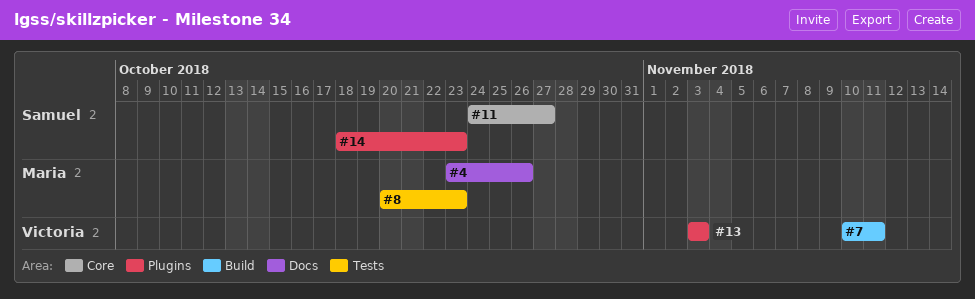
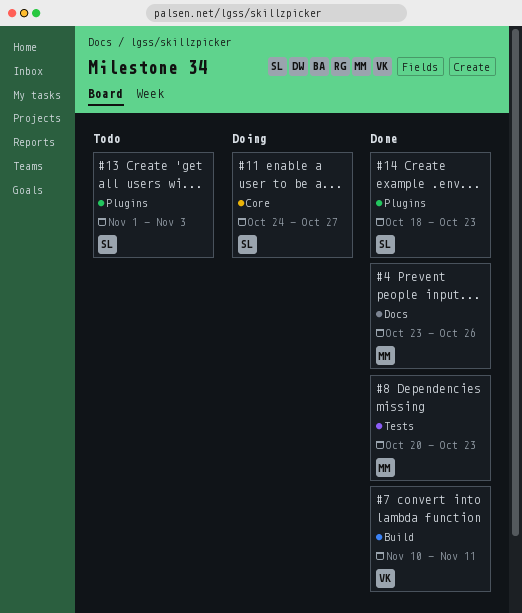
#13, owner: Victoria -> Samuel
#13, start: Nov 3 -> Nov 1

